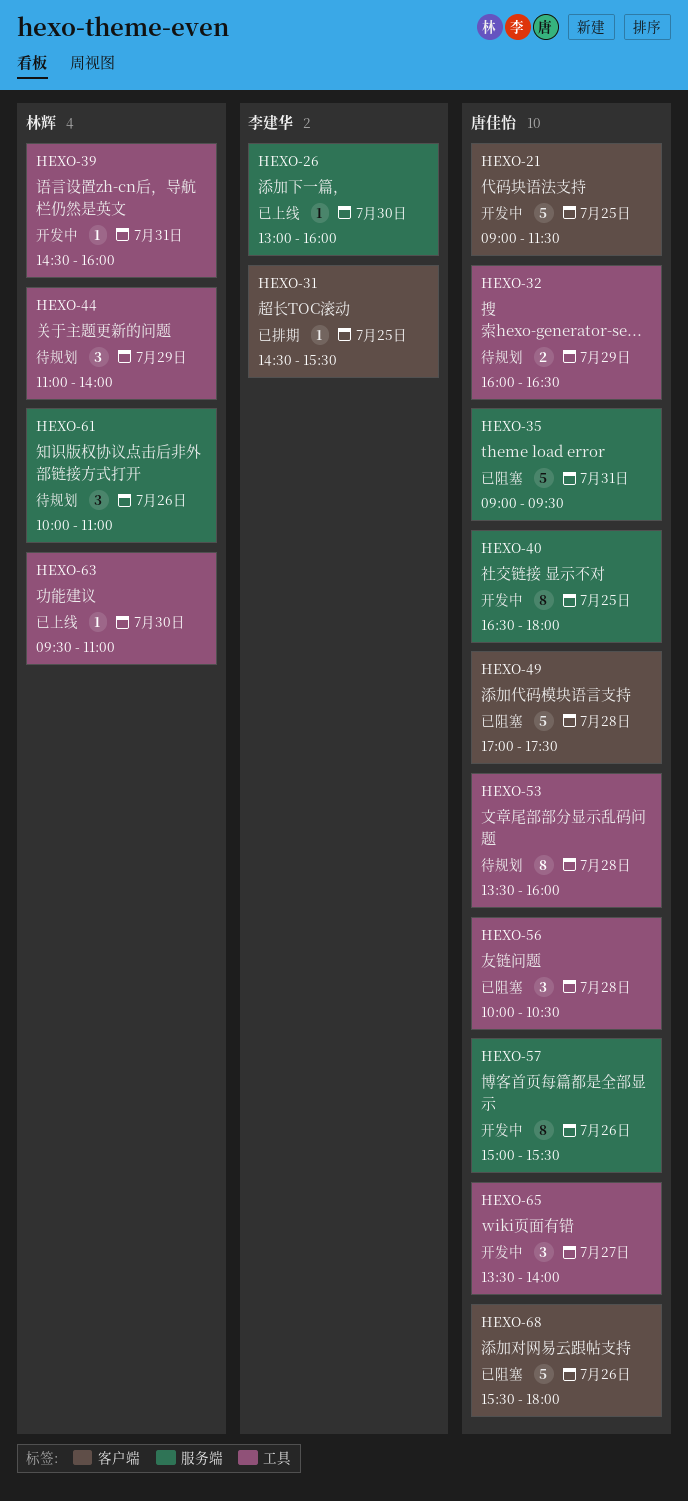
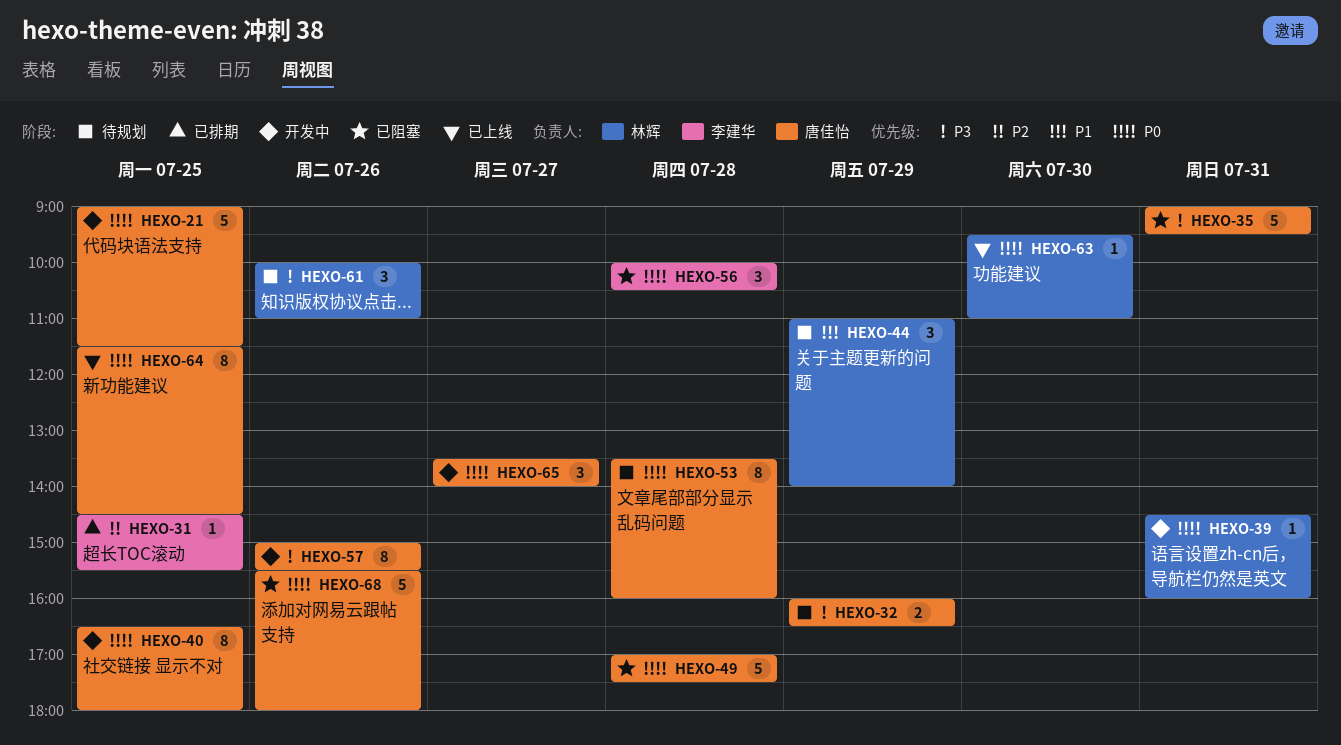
HEXO-26: present -> none
HEXO-56, owner: 唐佳怡 -> 李建华
HEXO-64: none -> present

